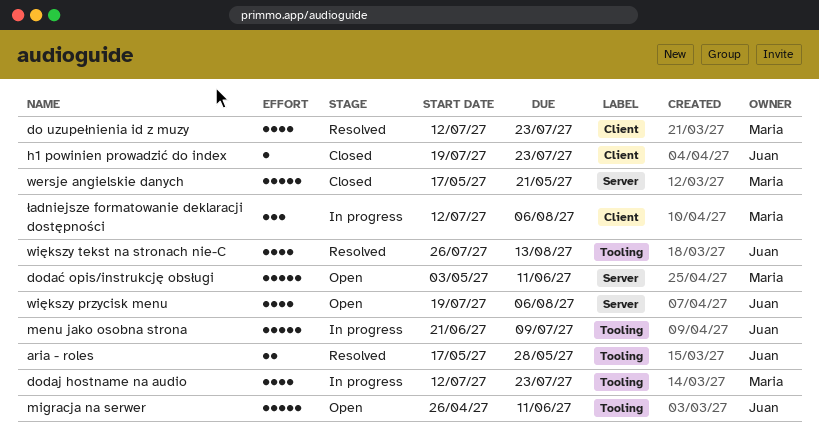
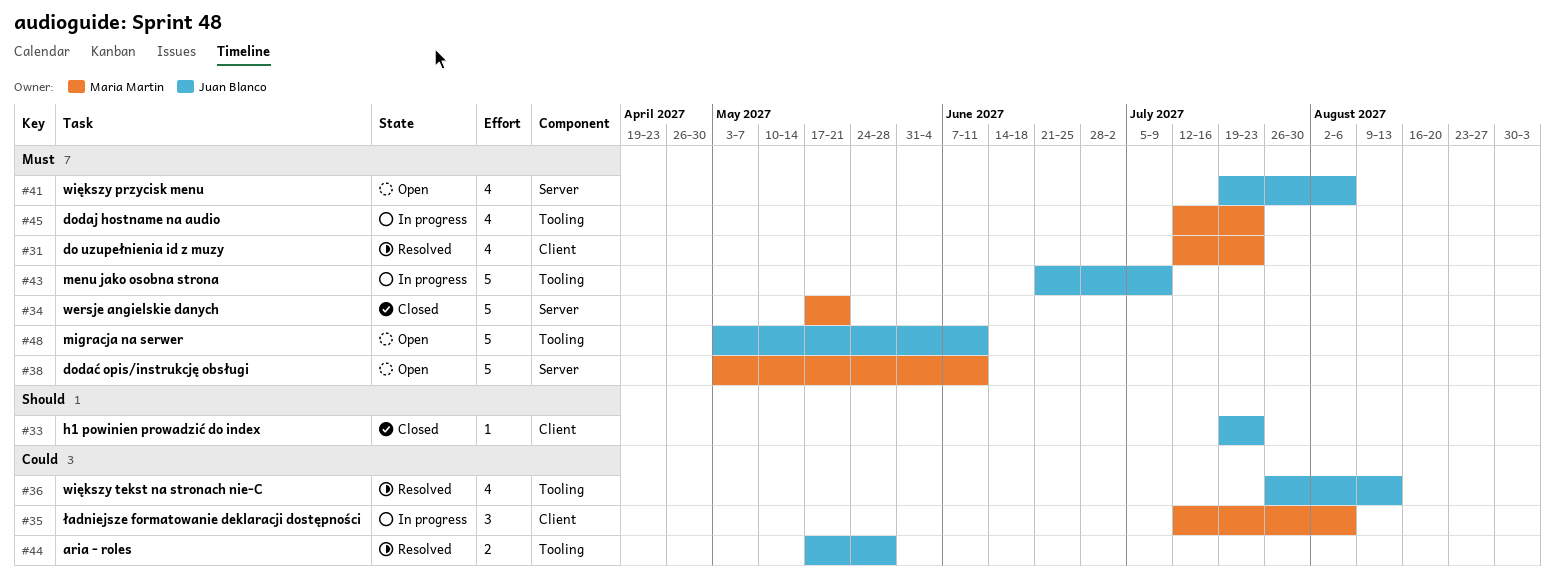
migracja na serwer, start: Apr 26 -> May 3

